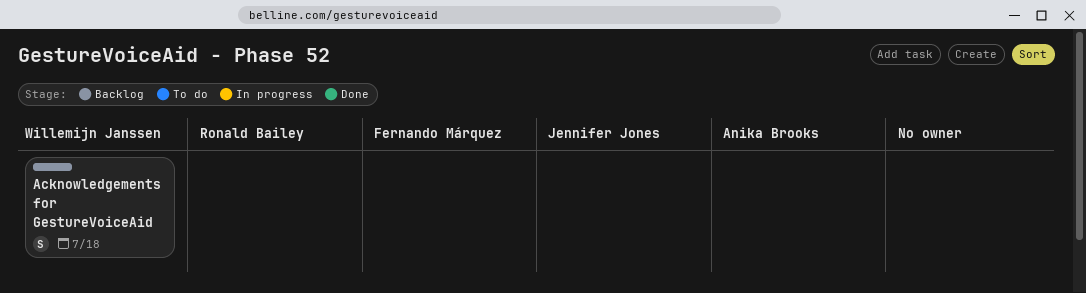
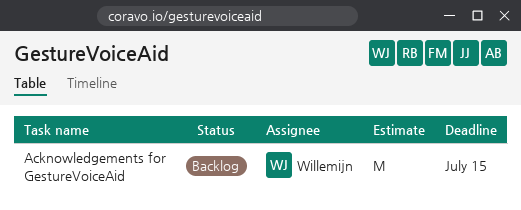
Acknowledgements for GestureVoiceAid, estimate: S -> M
Acknowledgements for GestureVoiceAid, due: Jul 18 -> Jul 15

